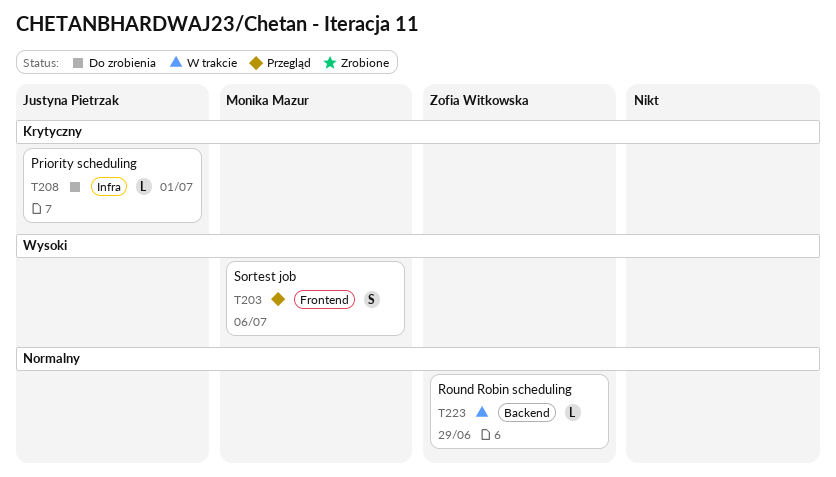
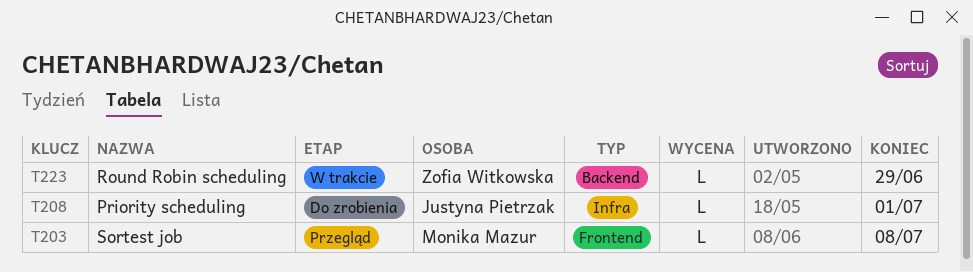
T203, estimate: S -> L
T203, due: Jul 6 -> Jul 8

